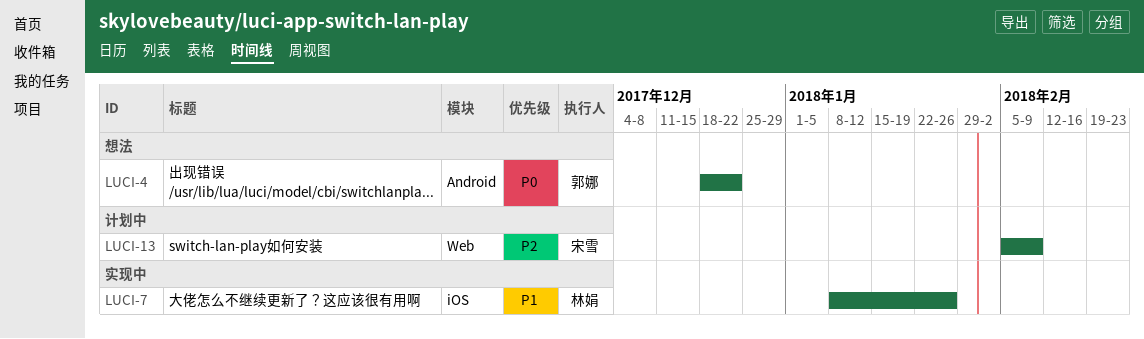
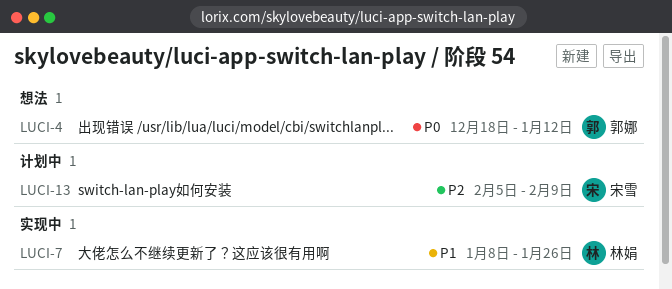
LUCI-4, due: Dec 22 -> Jan 12

